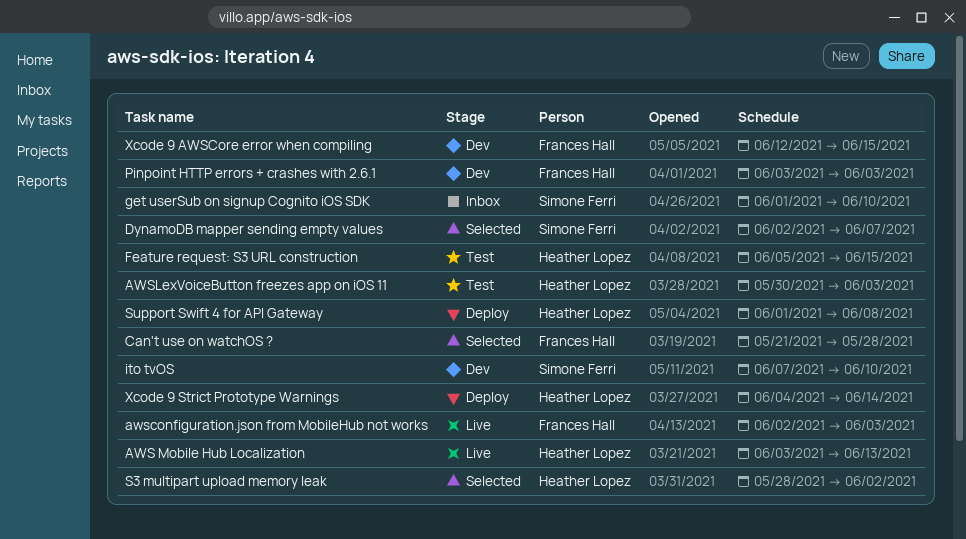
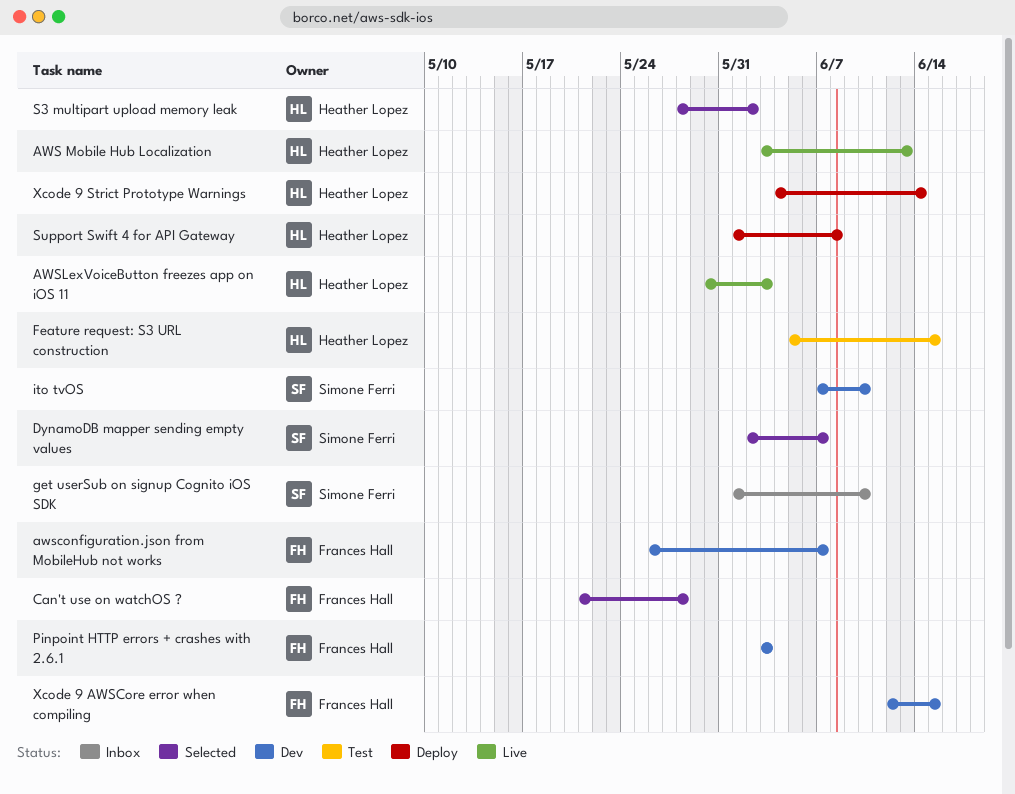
awsconfiguration.json from MobileHub not works, status: Live -> Dev
awsconfiguration.json from MobileHub not works, start: Jun 2 -> May 26
awsconfiguration.json from MobileHub not works, due: Jun 3 -> Jun 7
AWSLexVoiceButton freezes app on iOS 11, status: Test -> Live

